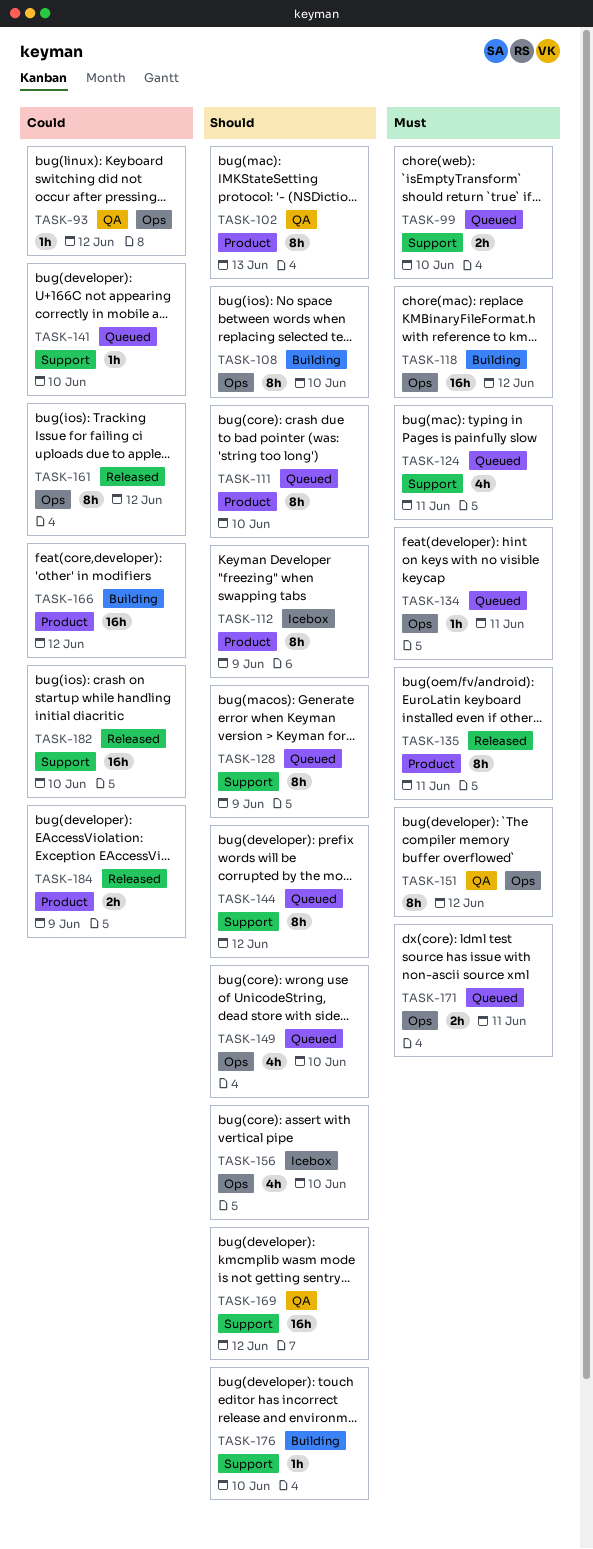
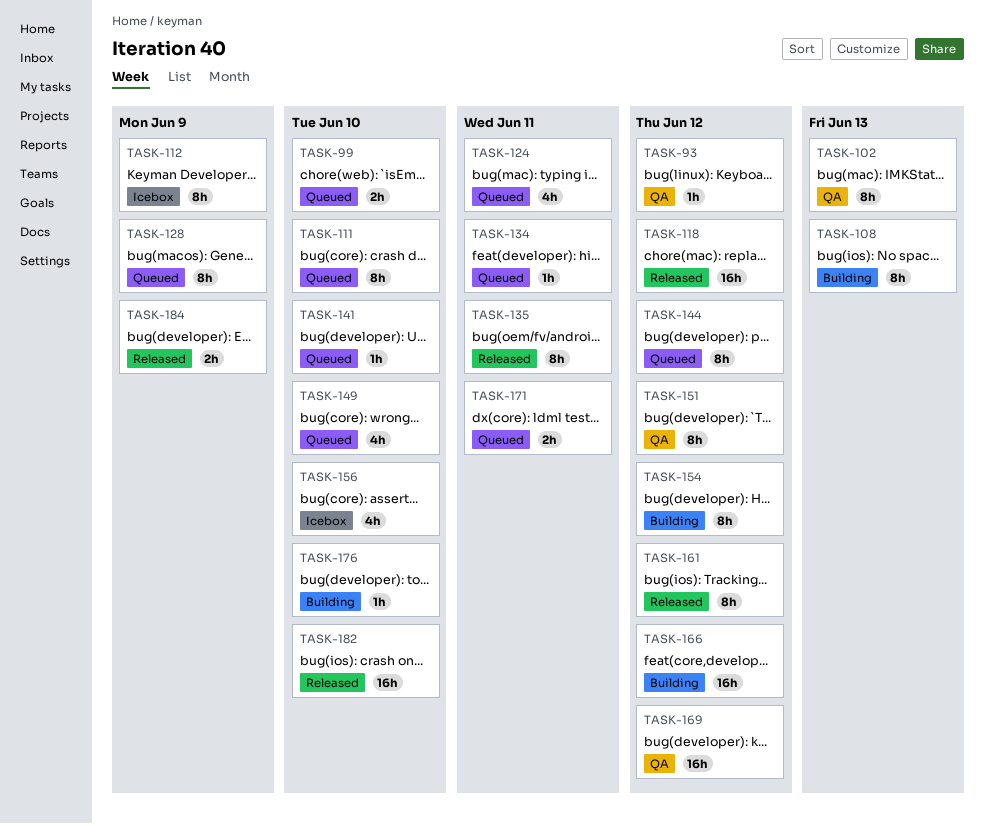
TASK-108, due: Jun 10 -> Jun 13
TASK-118, status: Building -> Released
TASK-154: none -> present

